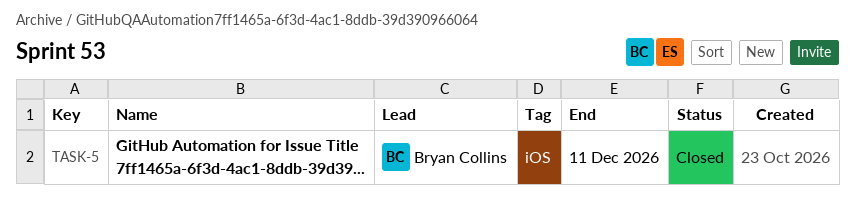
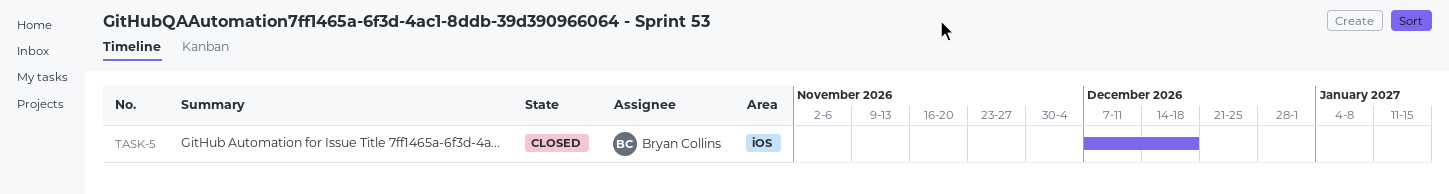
TASK-5, due: Dec 11 -> Dec 18

